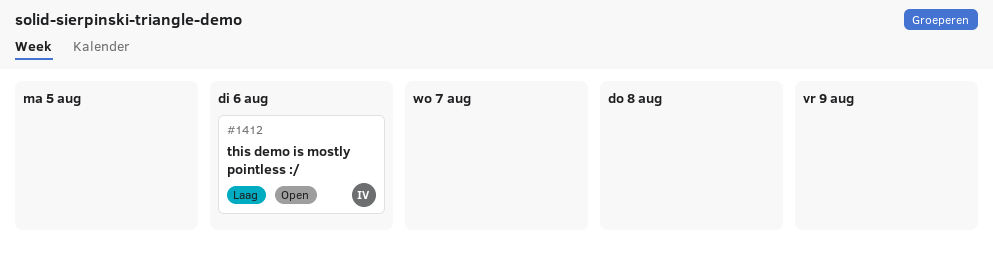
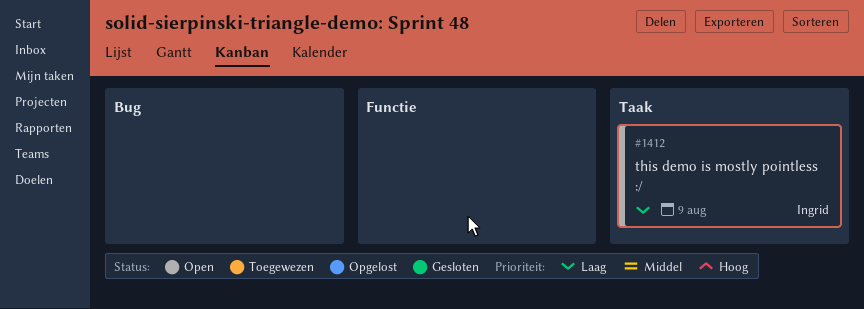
#1412, due: Aug 6 -> Aug 9

